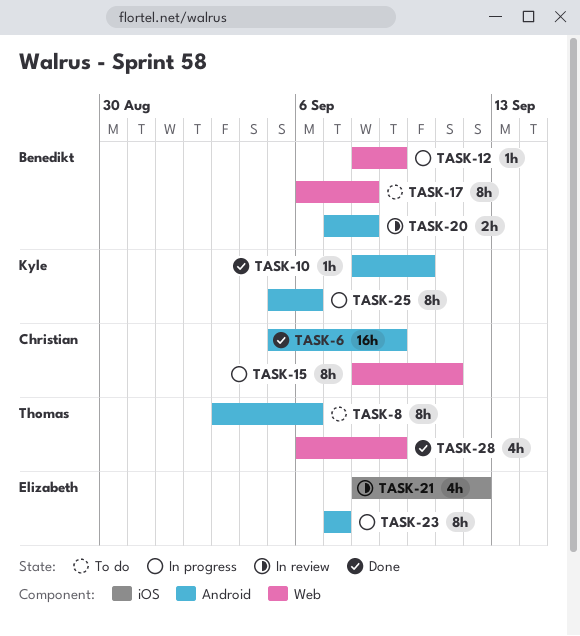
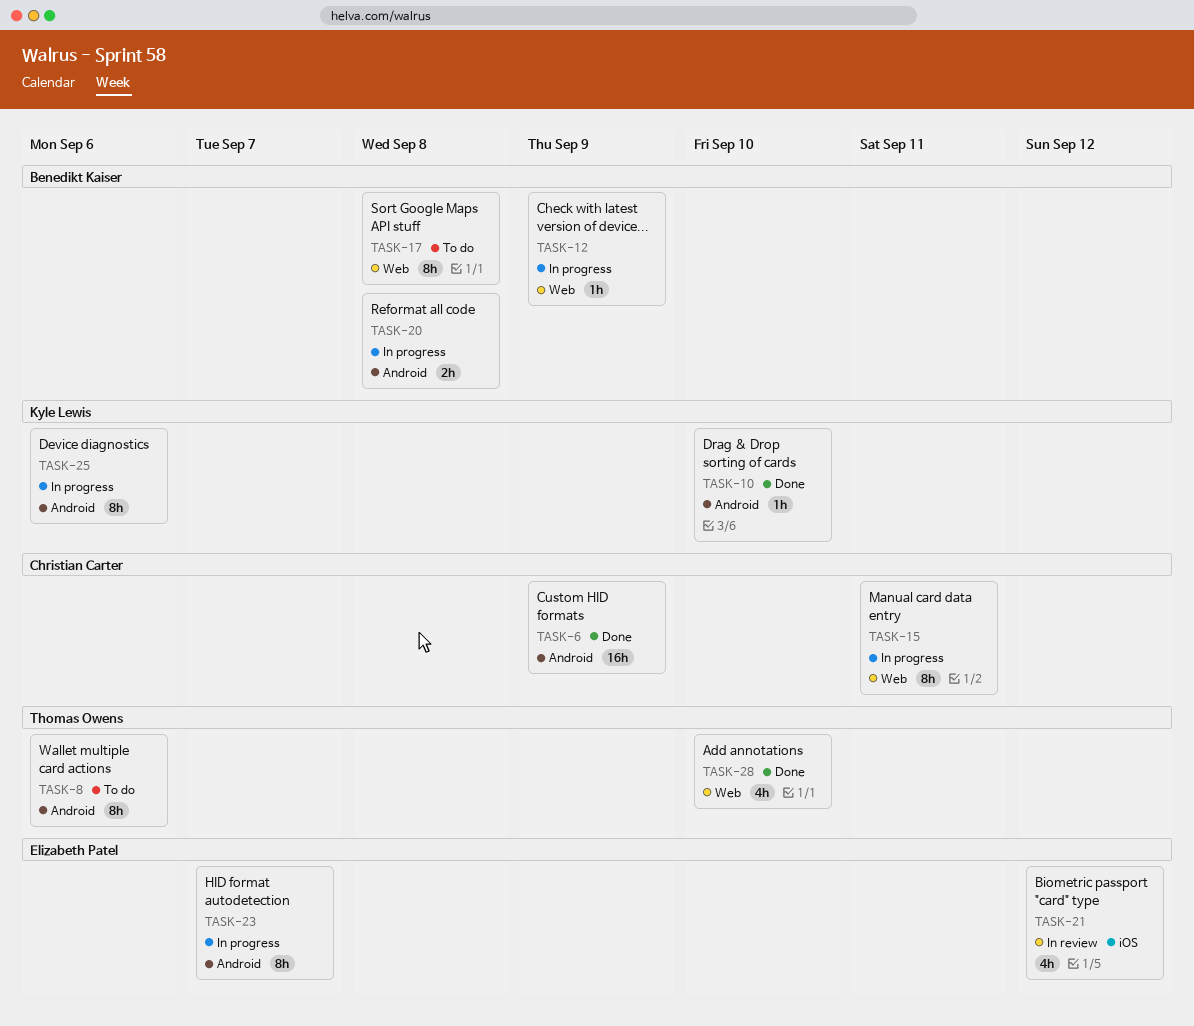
TASK-20, status: In review -> In progress
TASK-28, due: Sep 9 -> Sep 10

